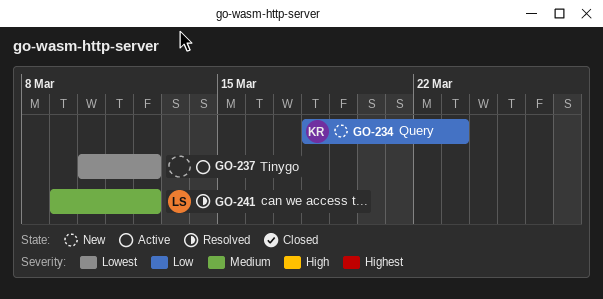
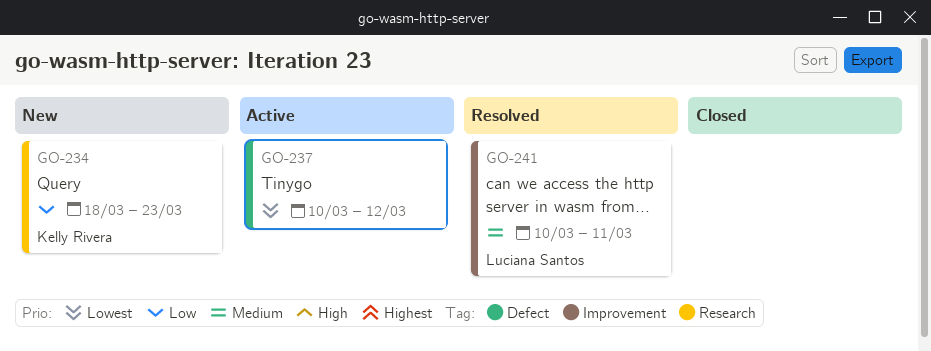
GO-241, start: Mar 9 -> Mar 10
GO-241, due: Mar 12 -> Mar 11

